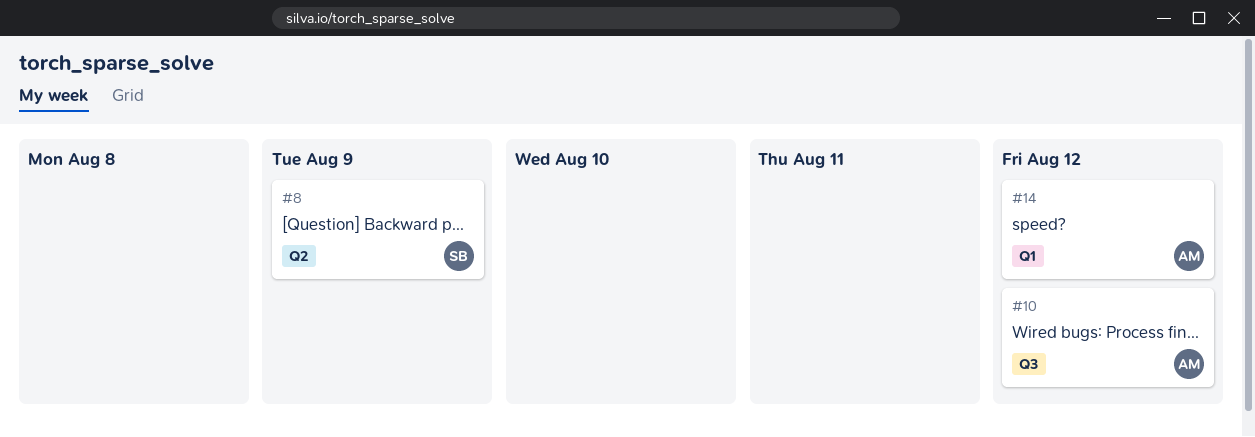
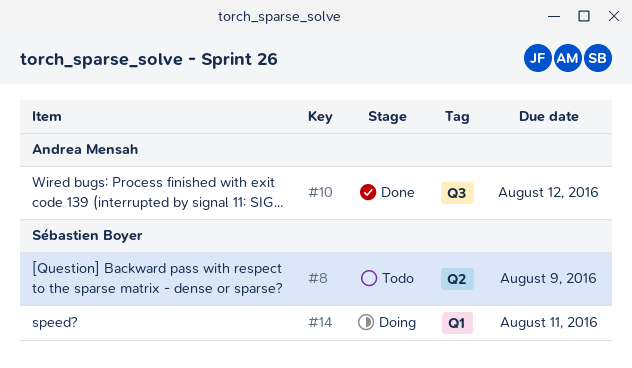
#14, owner: Andrea Mensah -> Sébastien Boyer
#14, due: Aug 12 -> Aug 11

